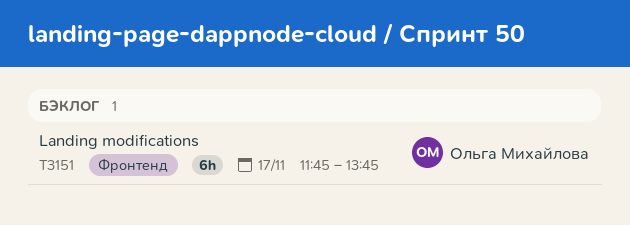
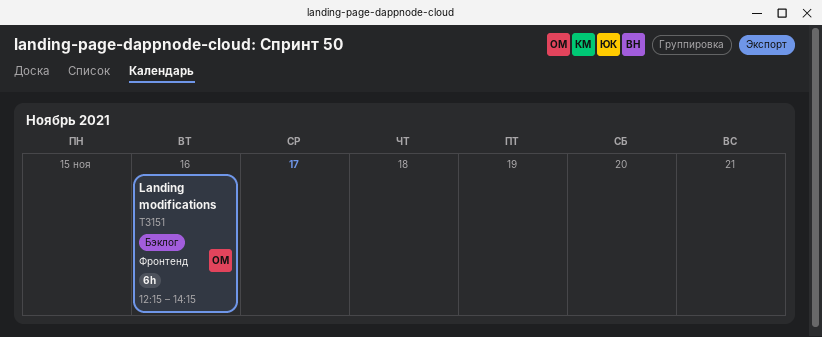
T3151, day: Nov 17 -> Nov 16
T3151, begins: 11:45 -> 12:15
T3151, ends: 13:45 -> 14:15

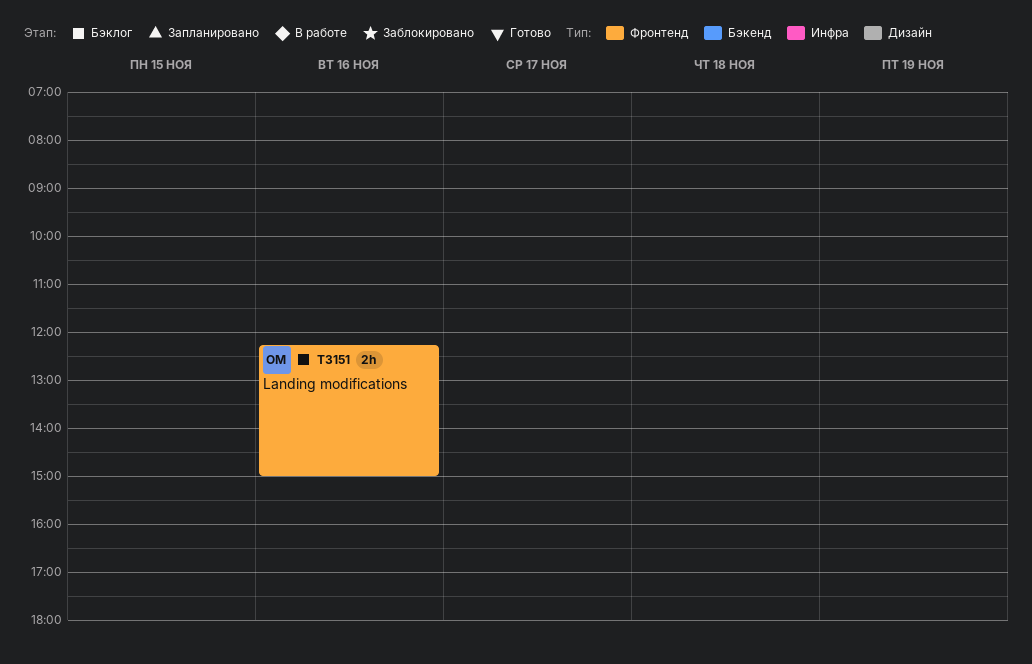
T3151, estimate: 6h -> 2h
T3151, ends: 14:15 -> 15:00

